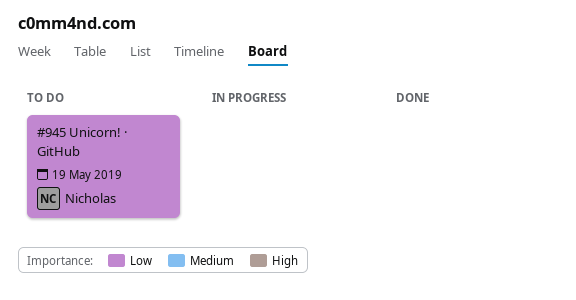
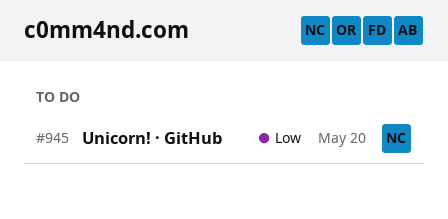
#945, due: May 19 -> May 20

